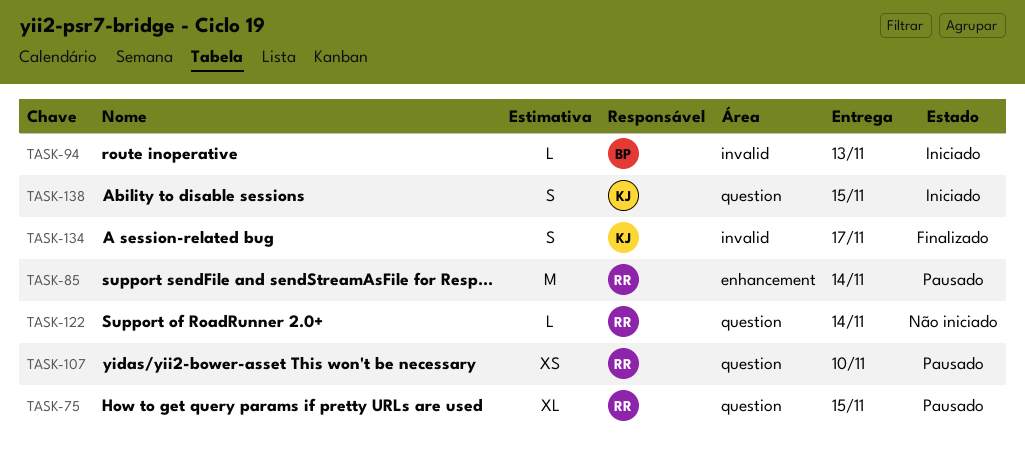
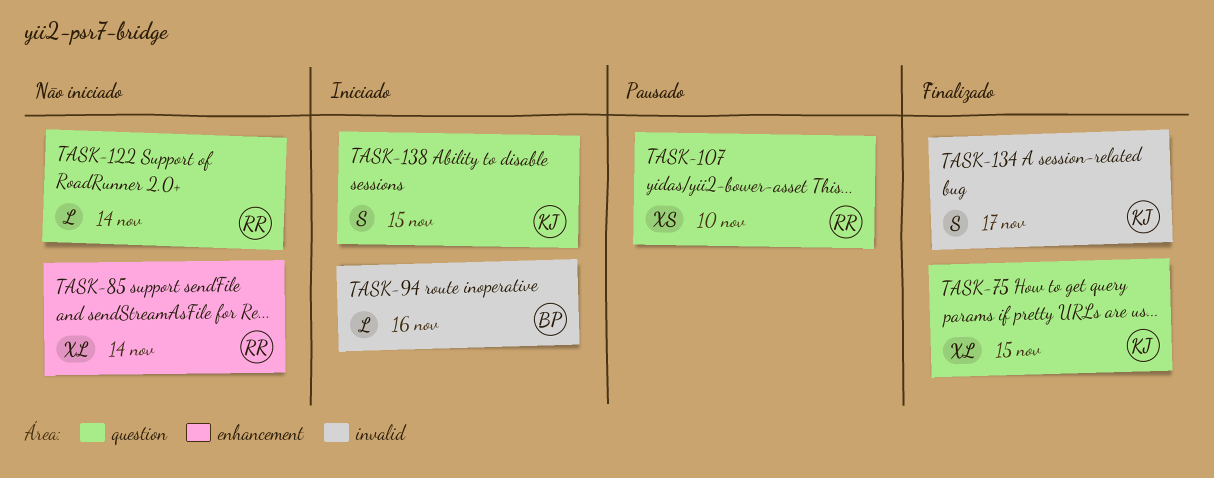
TASK-75, status: Pausado -> Finalizado
TASK-75, owner: RR -> KJ
TASK-85, status: Pausado -> Não iniciado
TASK-85, estimate: M -> XL
TASK-94, due: Nov 13 -> Nov 16

